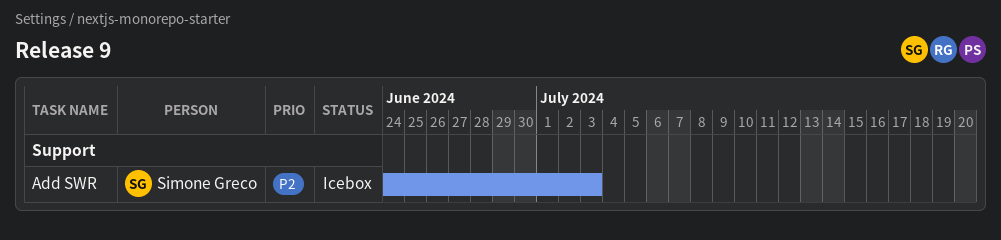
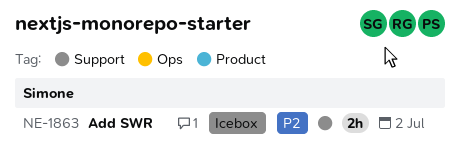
Add SWR, due: Jul 3 -> Jul 2

